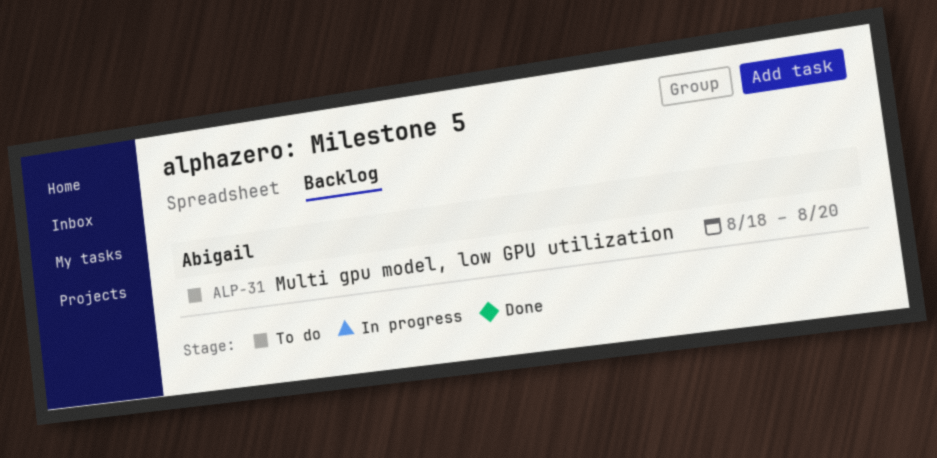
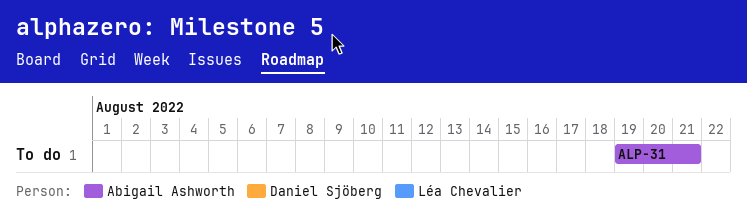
ALP-31, start: Aug 18 -> Aug 19
ALP-31, due: Aug 20 -> Aug 21

